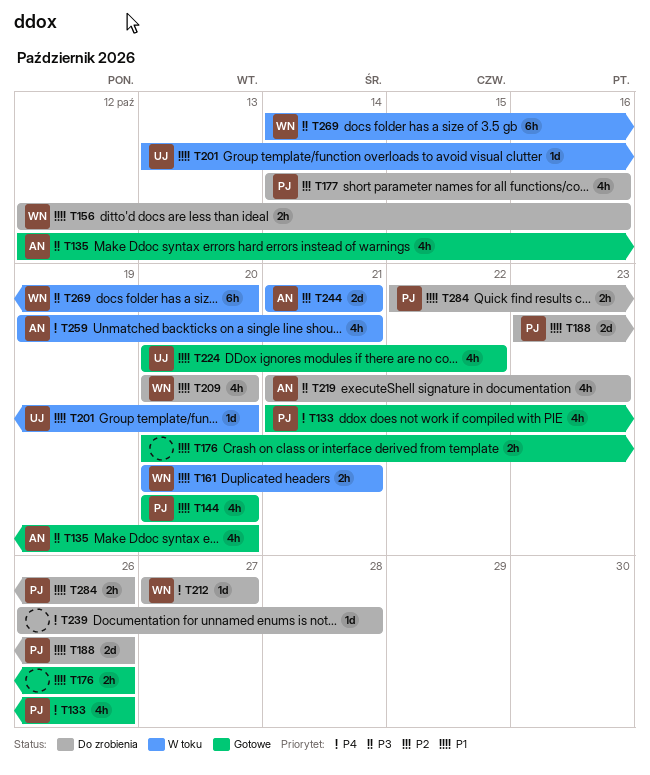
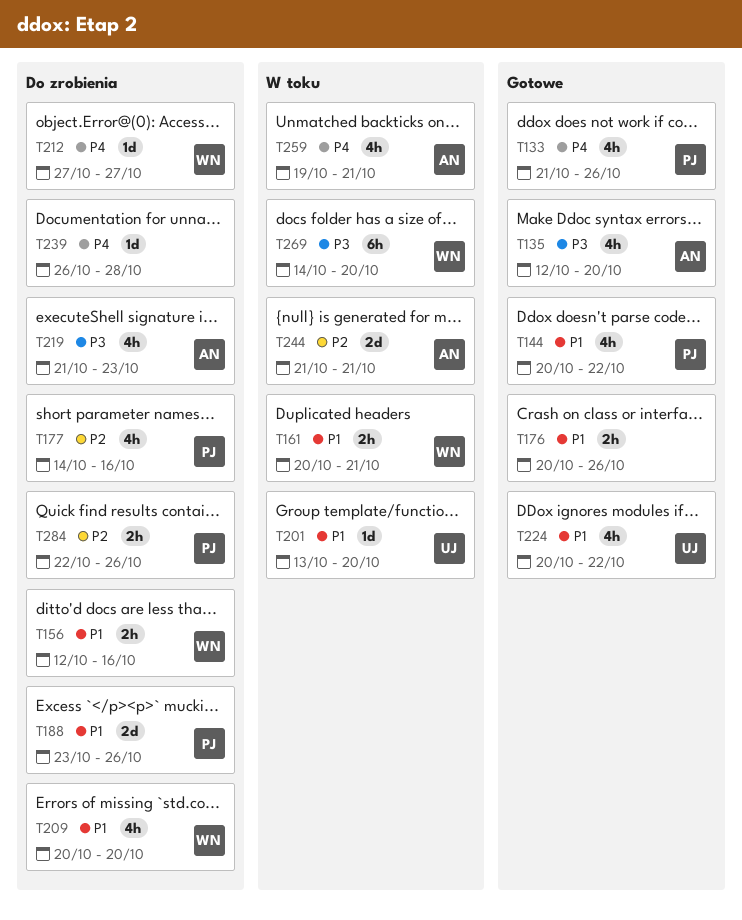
T144, due: Oct 20 -> Oct 22
T284, priority: P1 -> P2

